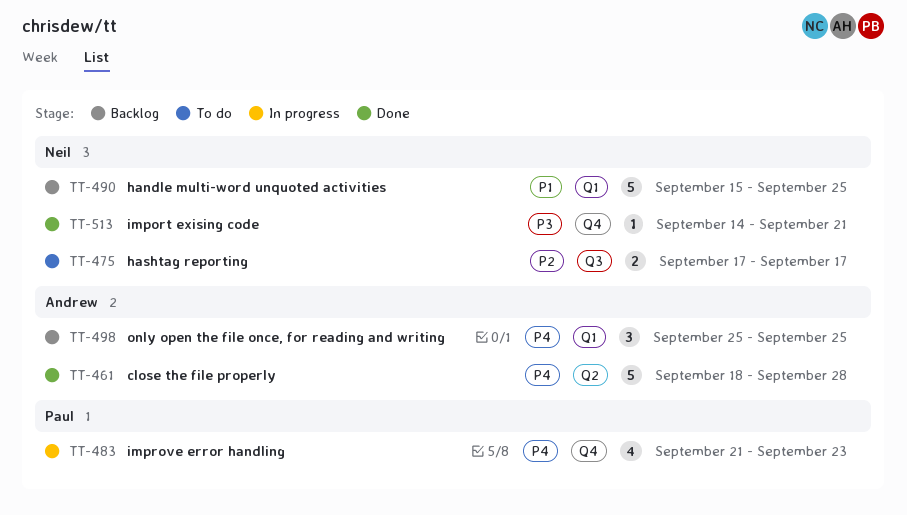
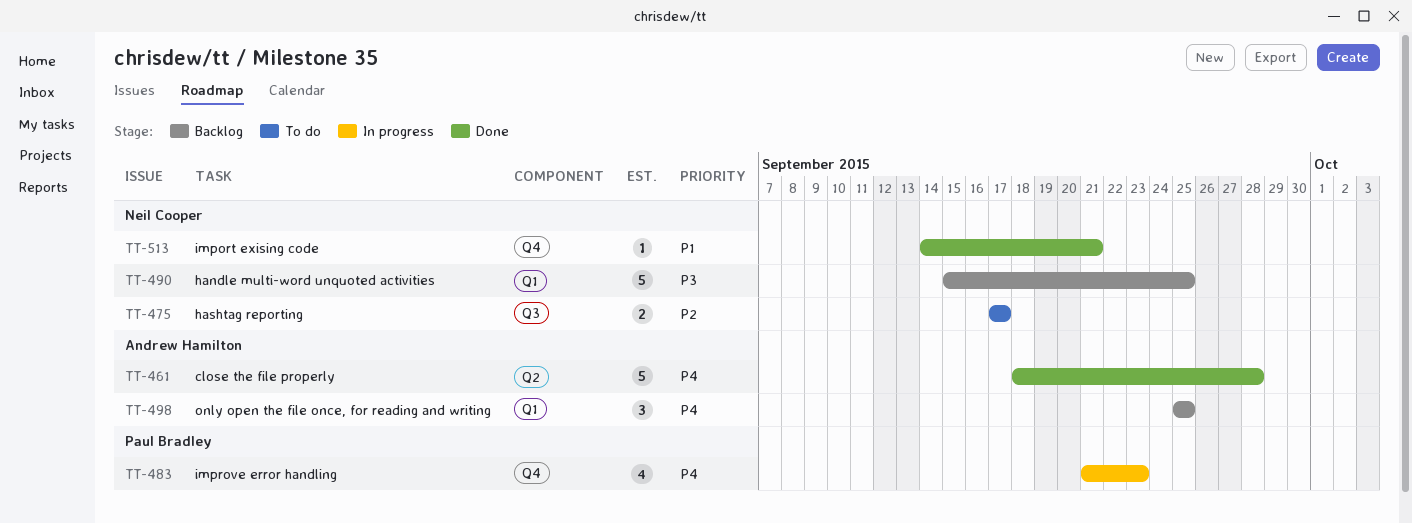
TT-490, priority: P1 -> P3
TT-513, priority: P3 -> P1

